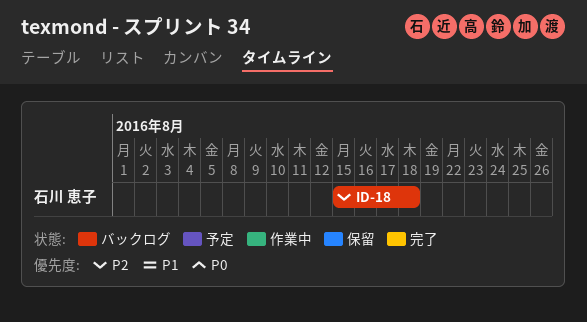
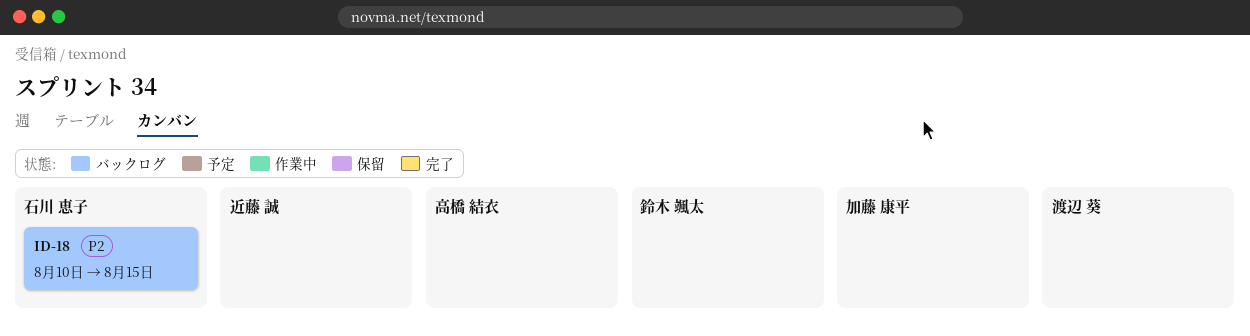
ID-18, start: Aug 15 -> Aug 10
ID-18, due: Aug 18 -> Aug 15

